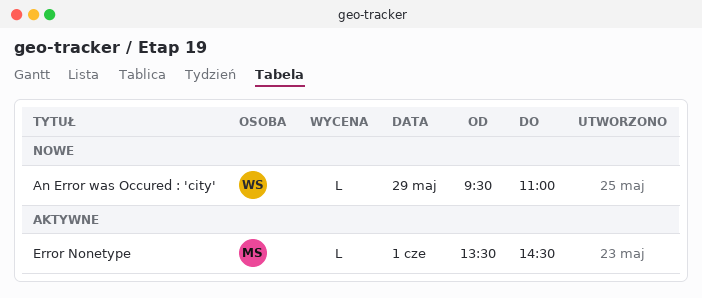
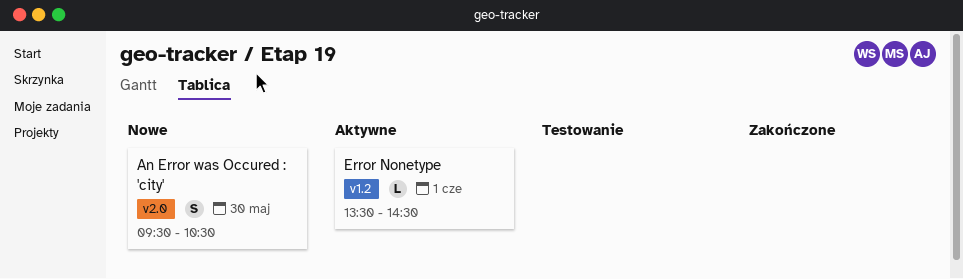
An Error was Occured : 'city', estimate: L -> S
An Error was Occured : 'city', day: May 29 -> May 30
An Error was Occured : 'city', ends: 11:00 -> 10:30

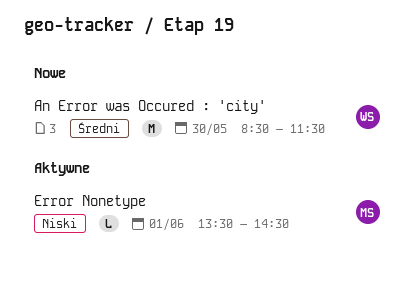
An Error was Occured : 'city', estimate: S -> M
An Error was Occured : 'city', begins: 09:30 -> 08:30
An Error was Occured : 'city', ends: 10:30 -> 11:30

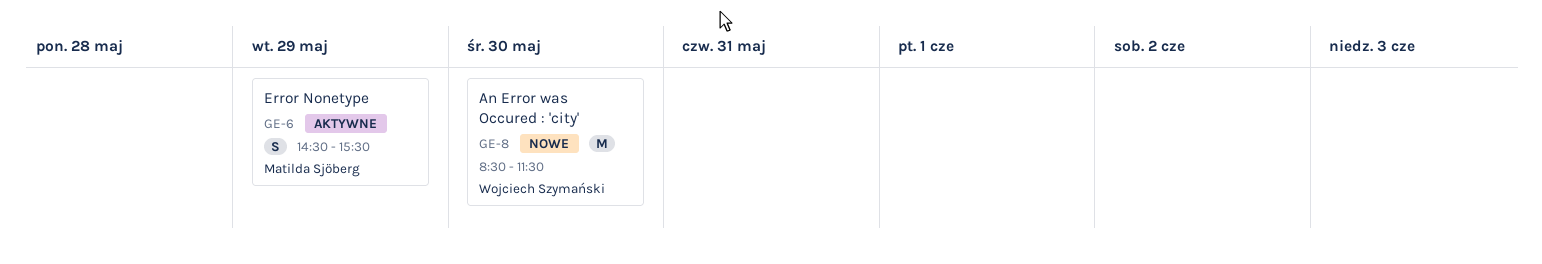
Error Nonetype, estimate: L -> S
Error Nonetype, day: Jun 1 -> May 29
Error Nonetype, begins: 13:30 -> 14:30
Error Nonetype, ends: 14:30 -> 15:30

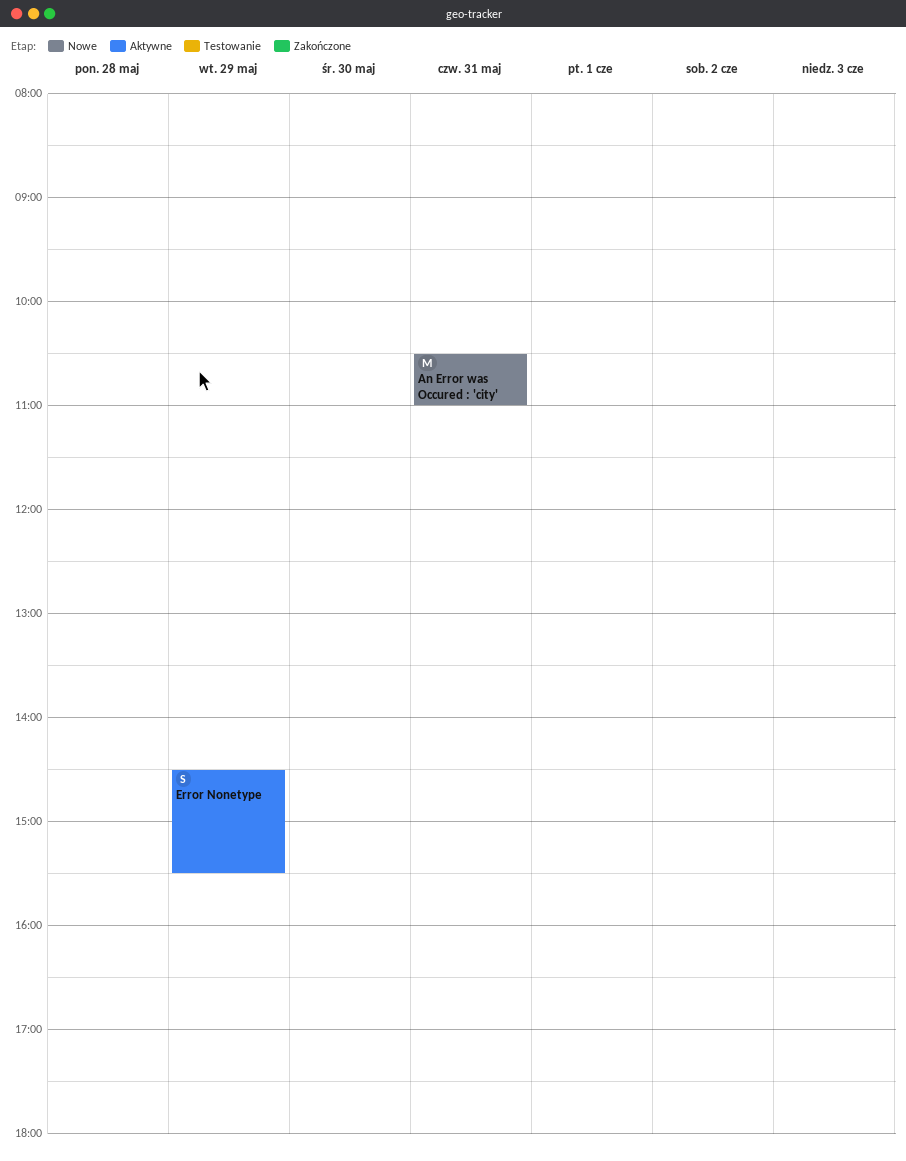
An Error was Occured : 'city', day: May 30 -> May 31
An Error was Occured : 'city', begins: 08:30 -> 10:30
An Error was Occured : 'city', ends: 11:30 -> 11:00

